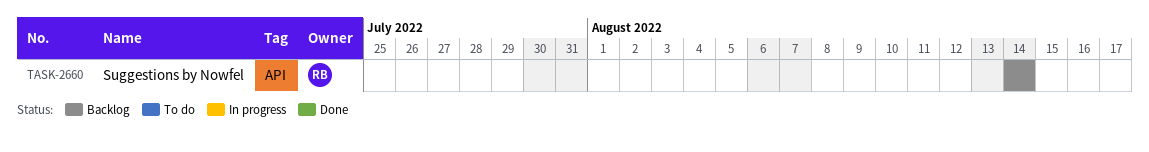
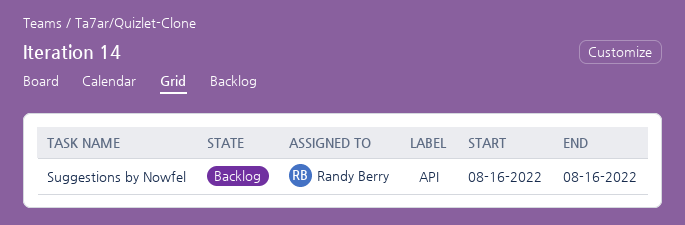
Suggestions by Nowfel, start: Aug 14 -> Aug 16
Suggestions by Nowfel, due: Aug 14 -> Aug 16

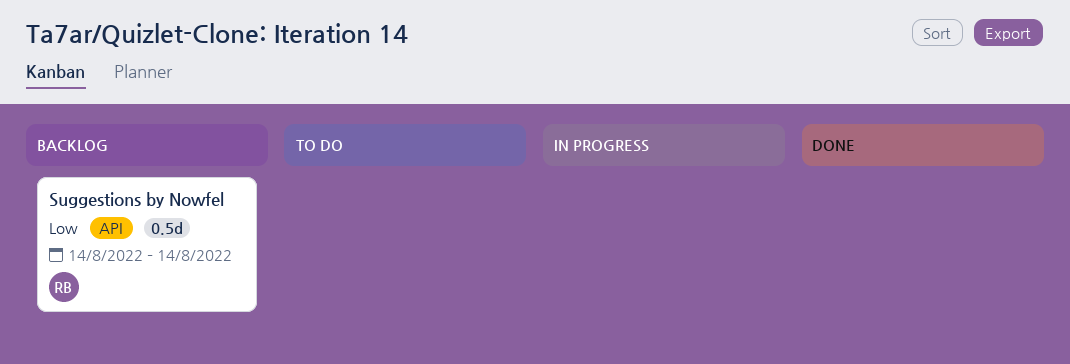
Suggestions by Nowfel, start: Aug 16 -> Aug 14
Suggestions by Nowfel, due: Aug 16 -> Aug 14

